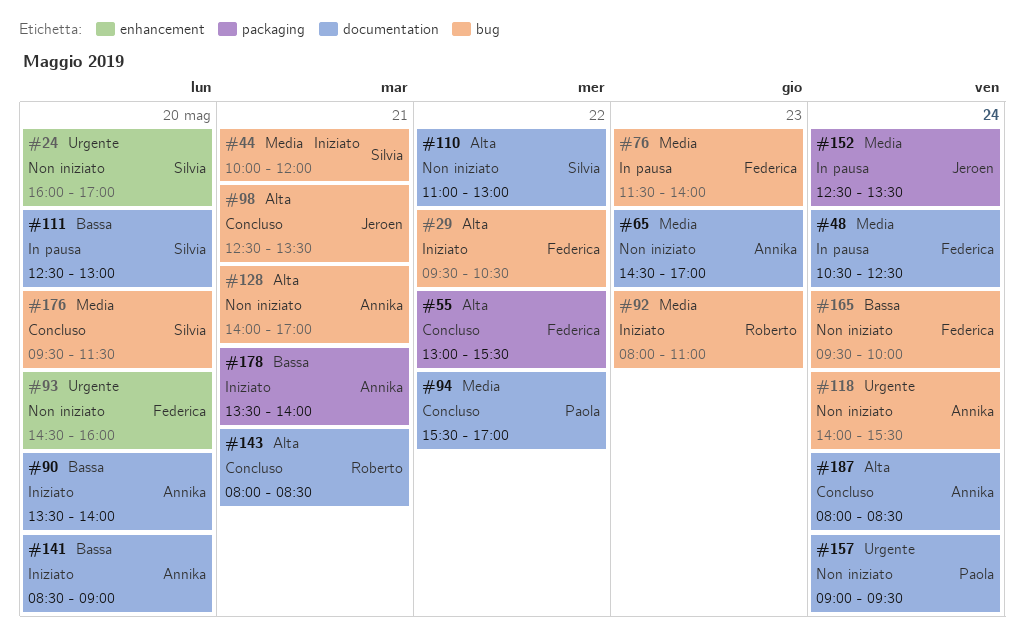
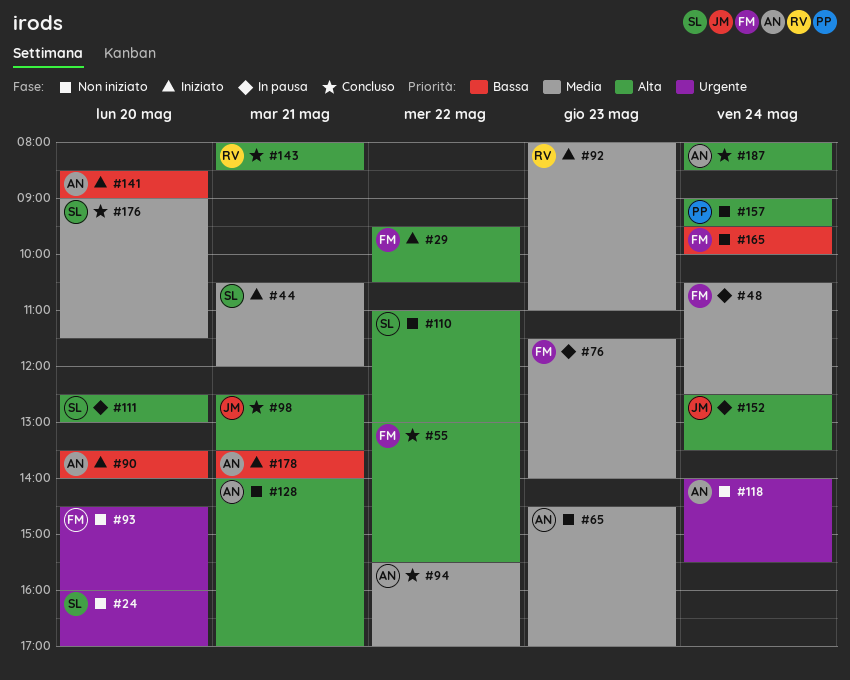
#44, begins: 10:00 -> 10:30
#94, owner: Paola -> Annika
#111, priority: Bassa -> Alta
#152, priority: Media -> Alta
#157, priority: Urgente -> Alta
#176, begins: 09:30 -> 09:00

